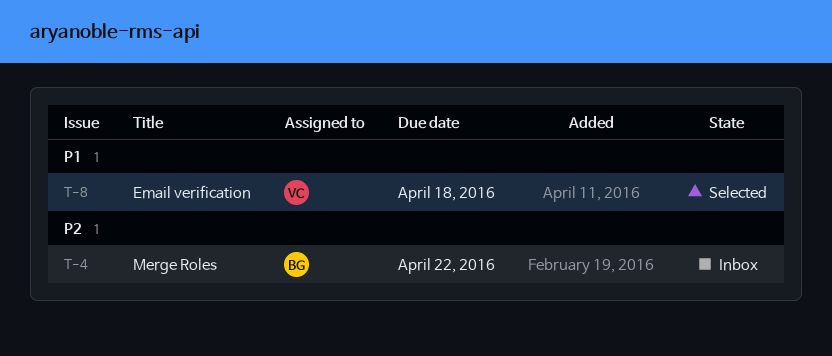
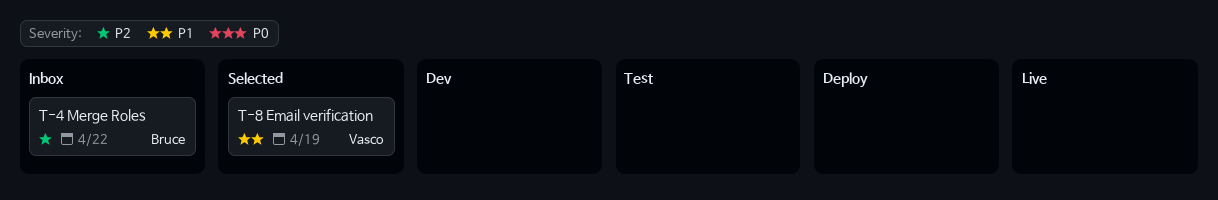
T-8, due: Apr 18 -> Apr 19

